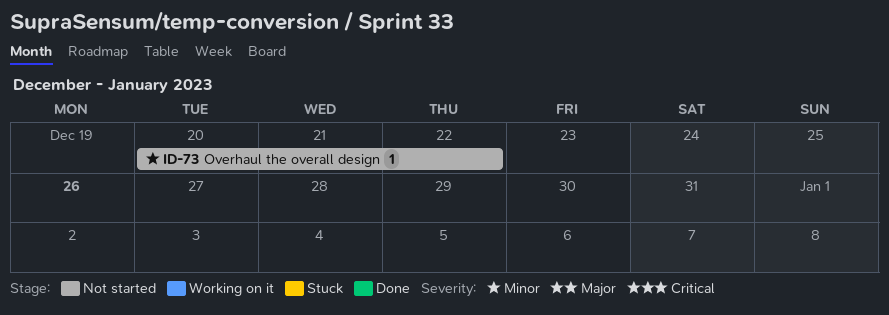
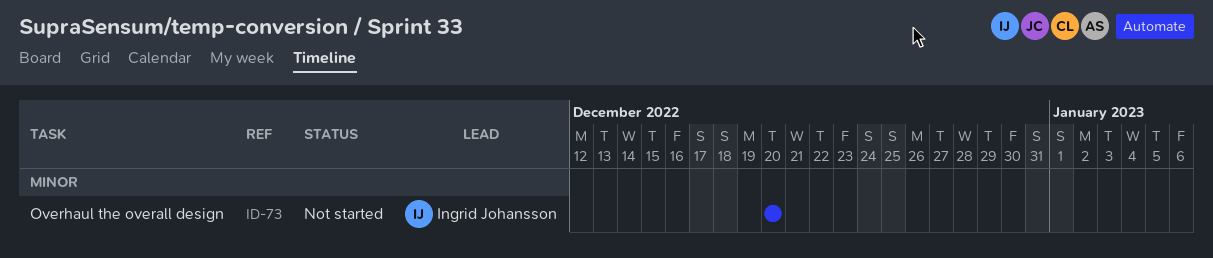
ID-73, due: Dec 22 -> Dec 20

